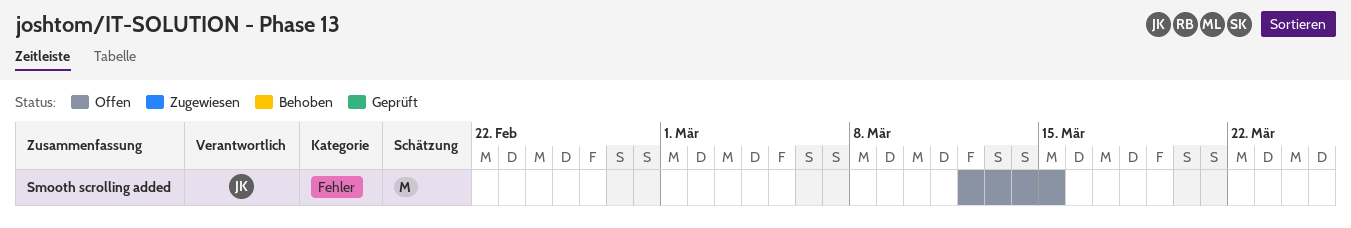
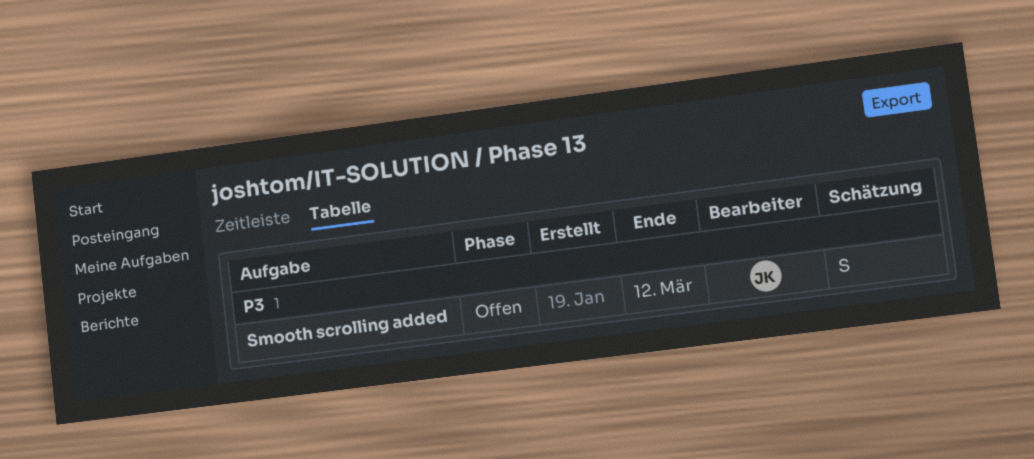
Smooth scrolling added, estimate: M -> S
Smooth scrolling added, due: Mar 15 -> Mar 12

